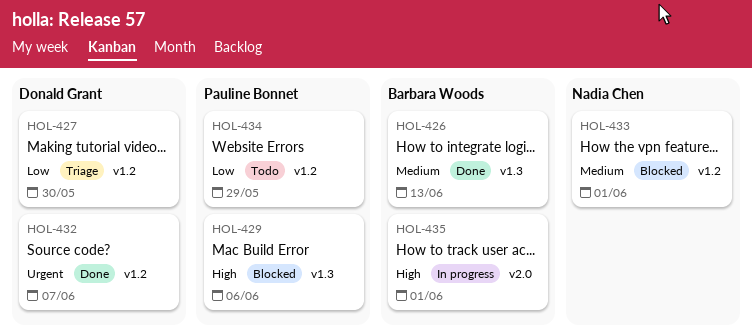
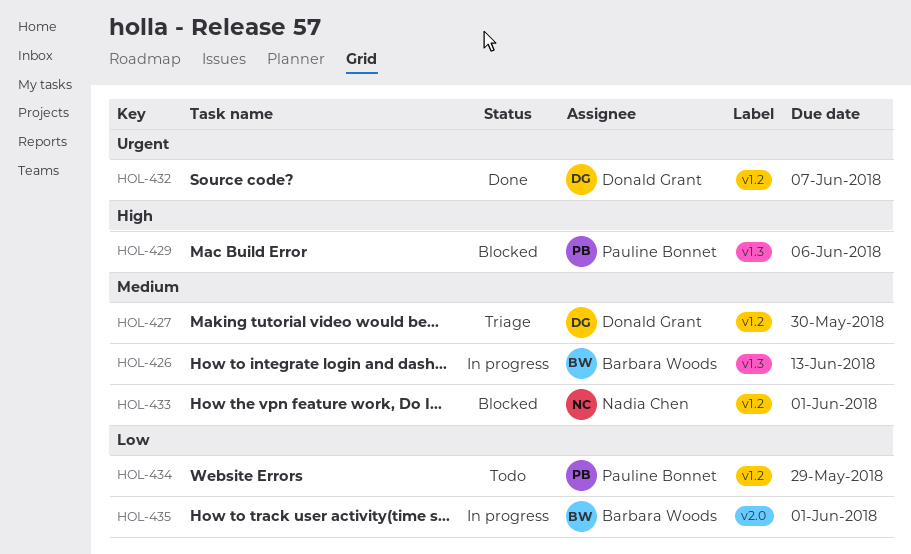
HOL-426, status: Done -> In progress
HOL-427, priority: Low -> Medium
HOL-435, priority: High -> Low

